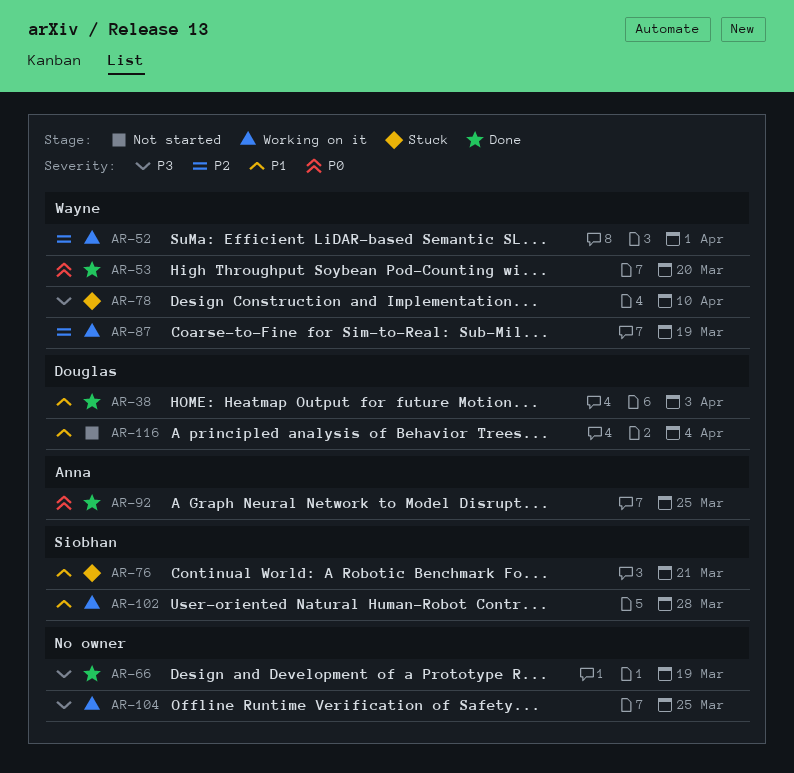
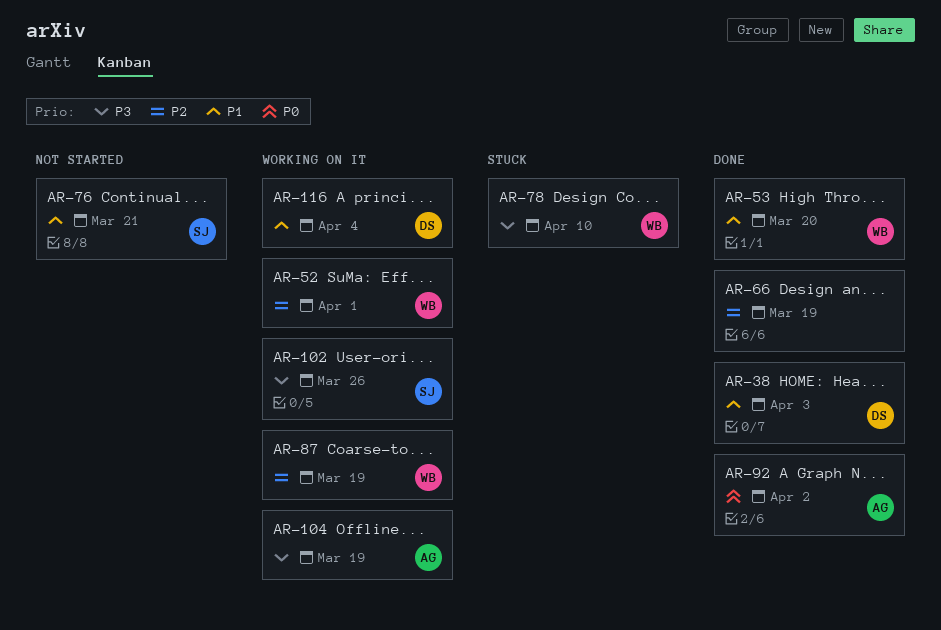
AR-53, priority: P0 -> P1
AR-66, priority: P3 -> P2
AR-76, status: Stuck -> Not started
AR-92, due: Mar 25 -> Apr 2
AR-102, priority: P1 -> P3
AR-102, due: Mar 28 -> Mar 26
AR-104, owner: none -> Anna
AR-104, due: Mar 25 -> Mar 19
AR-116, status: Not started -> Working on it

